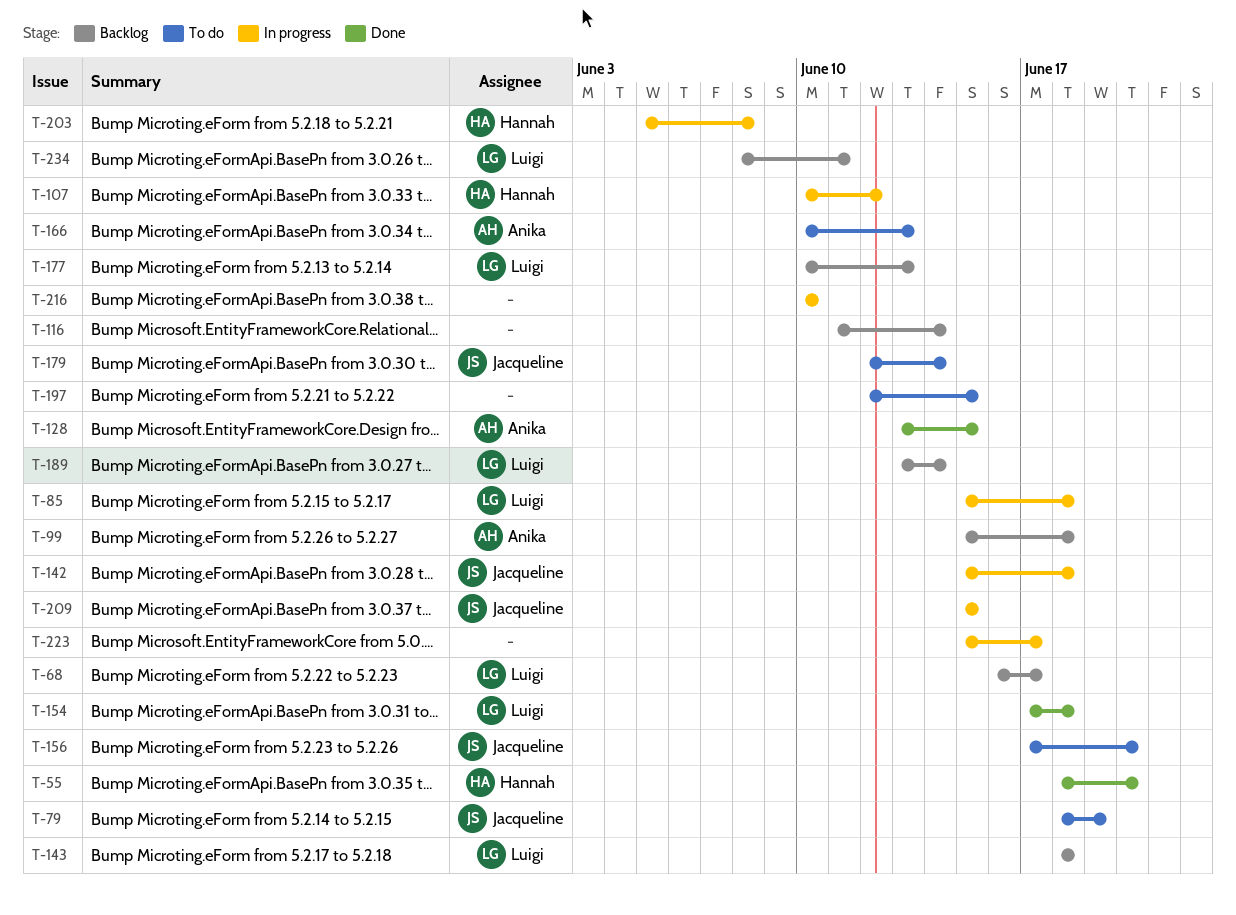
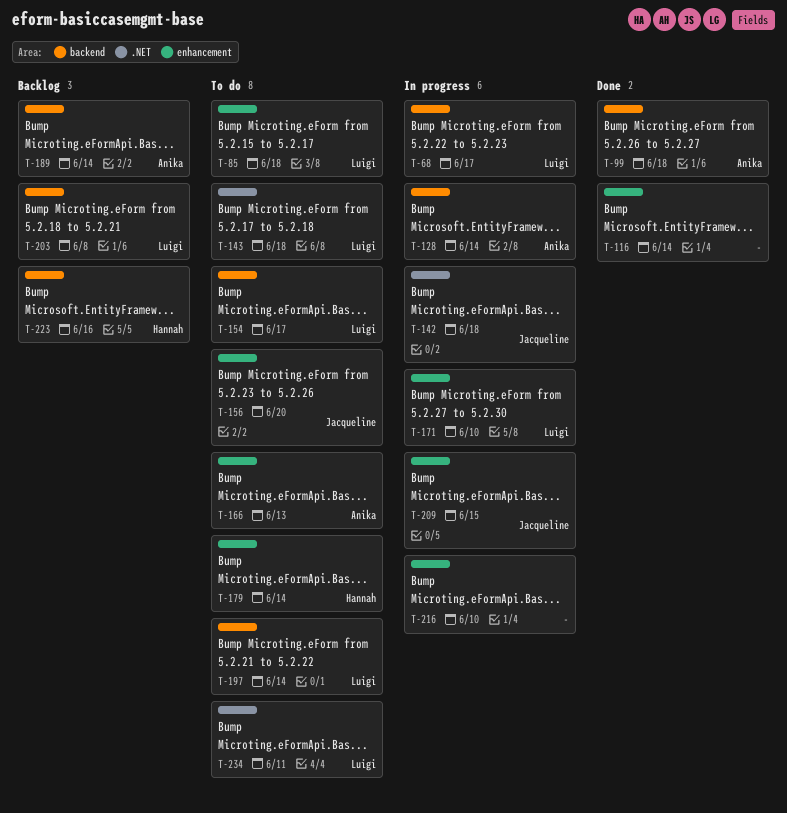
T-55: present -> none
T-68, status: Backlog -> In progress
T-79: present -> none
T-85, status: In progress -> To do
T-99, status: Backlog -> Done
T-107: present -> none
T-116, status: Backlog -> Done
T-128, status: Done -> In progress
T-128, due: Jun 15 -> Jun 14
T-143, status: Backlog -> To do
T-154, status: Done -> To do
T-154, due: Jun 18 -> Jun 17
T-171: none -> present
T-177: present -> none
T-179, owner: Jacqueline -> Hannah
T-189, owner: Luigi -> Anika
T-197, owner: none -> Luigi
T-197, due: Jun 15 -> Jun 14
T-203, status: In progress -> Backlog
T-203, owner: Hannah -> Luigi
T-223, status: In progress -> Backlog
T-223, owner: none -> Hannah
T-223, due: Jun 17 -> Jun 16
T-234, status: Backlog -> To do

